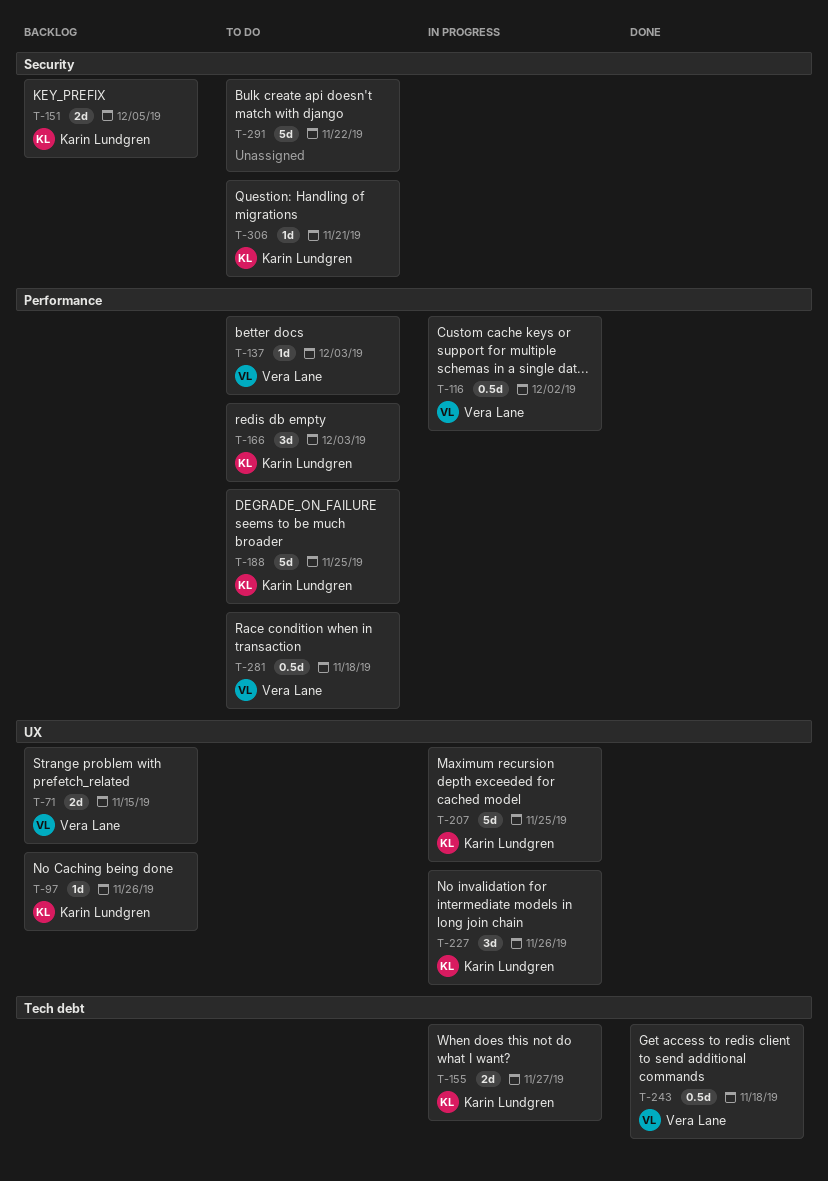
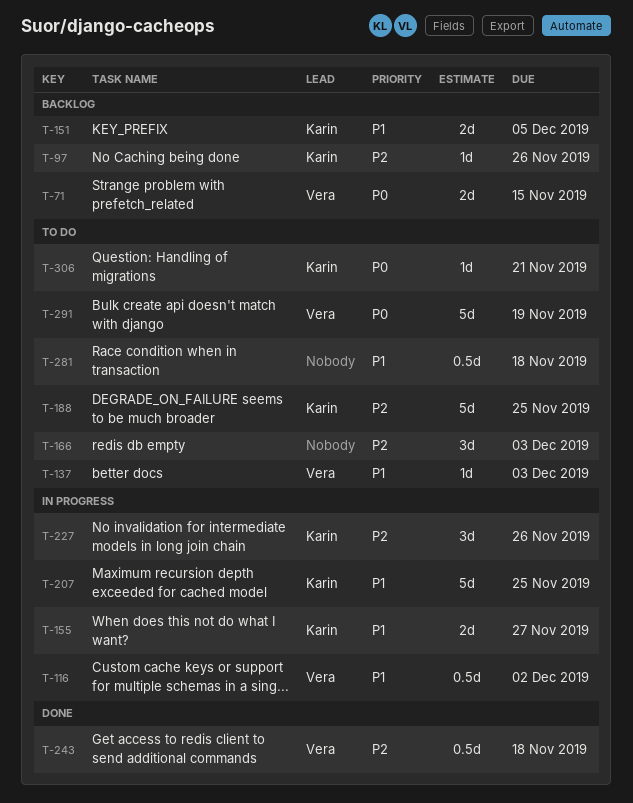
T-166, owner: Karin Lundgren -> none
T-281, owner: Vera Lane -> none
T-291, owner: none -> Vera Lane
T-291, due: Nov 22 -> Nov 19

